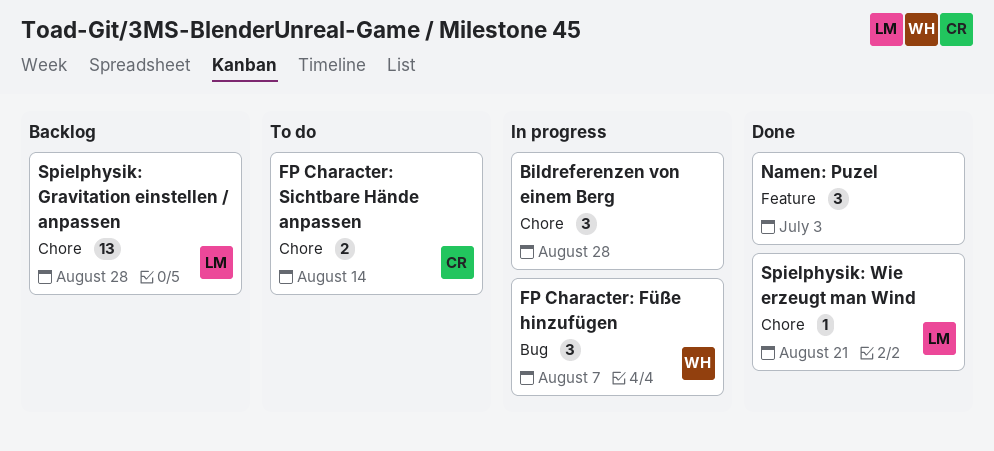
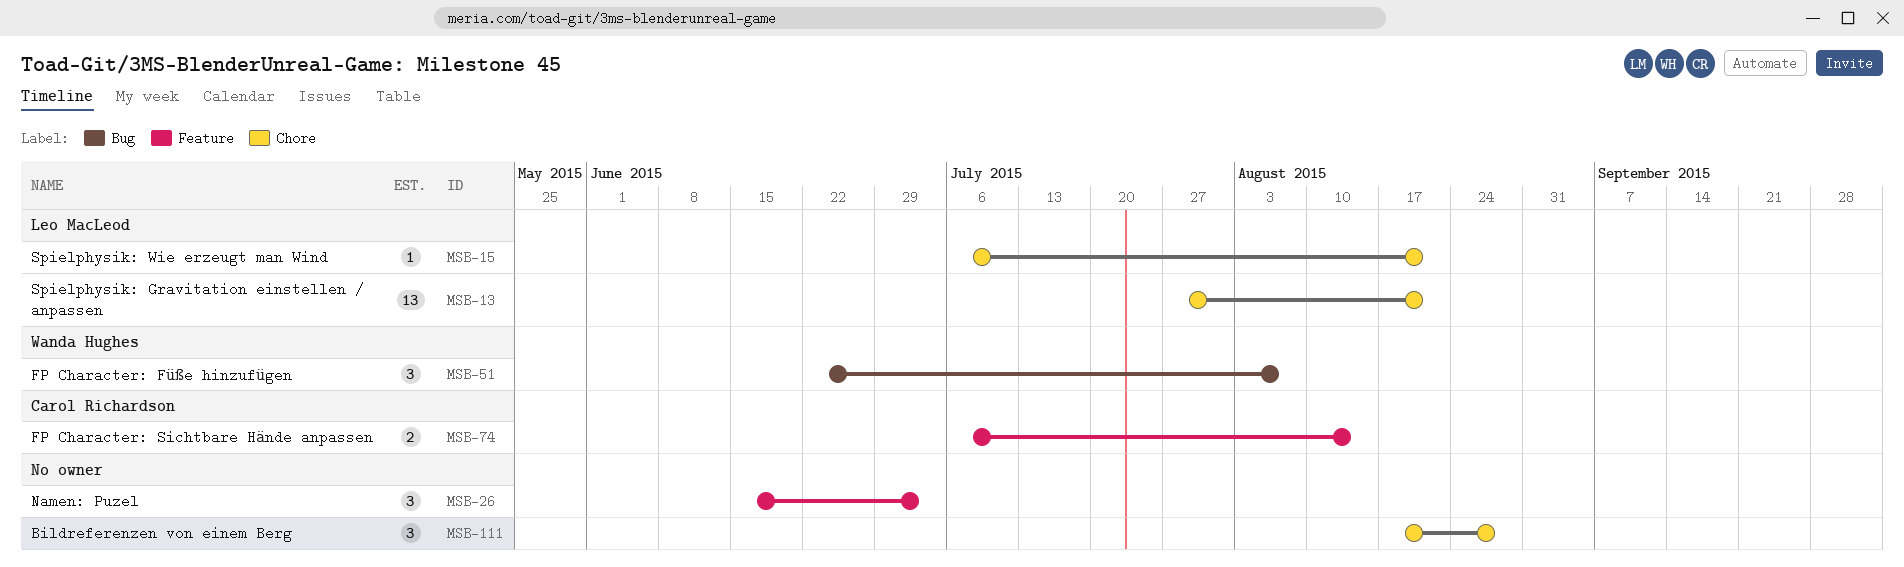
FP Character: Sichtbare Hände anpassen, label: Chore -> Feature
Spielphysik: Gravitation einstellen / anpassen, due: Aug 28 -> Aug 21

